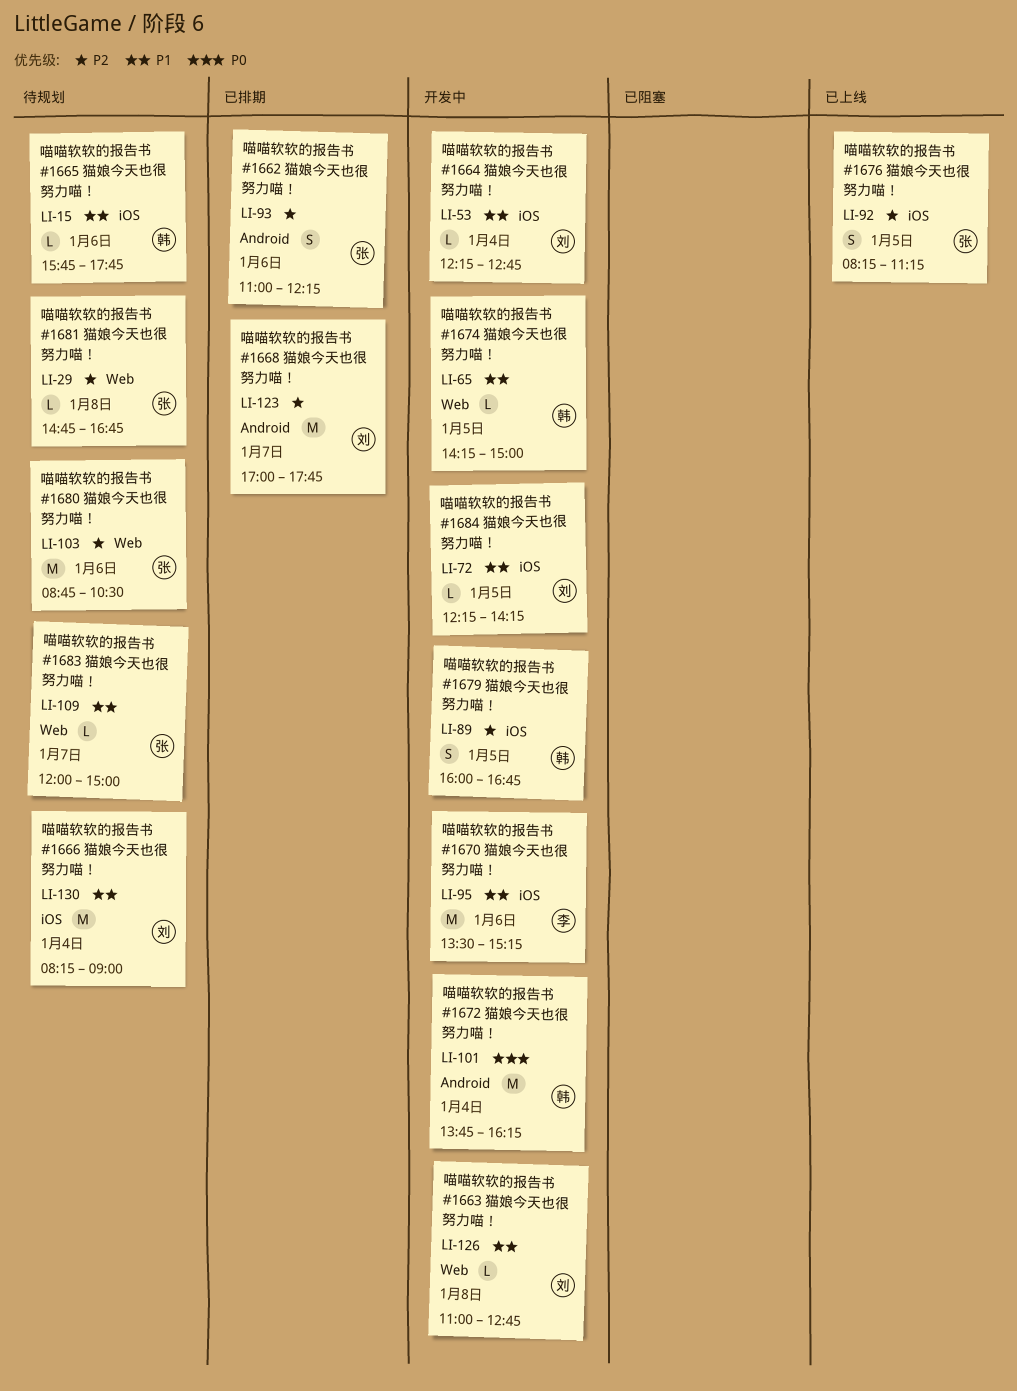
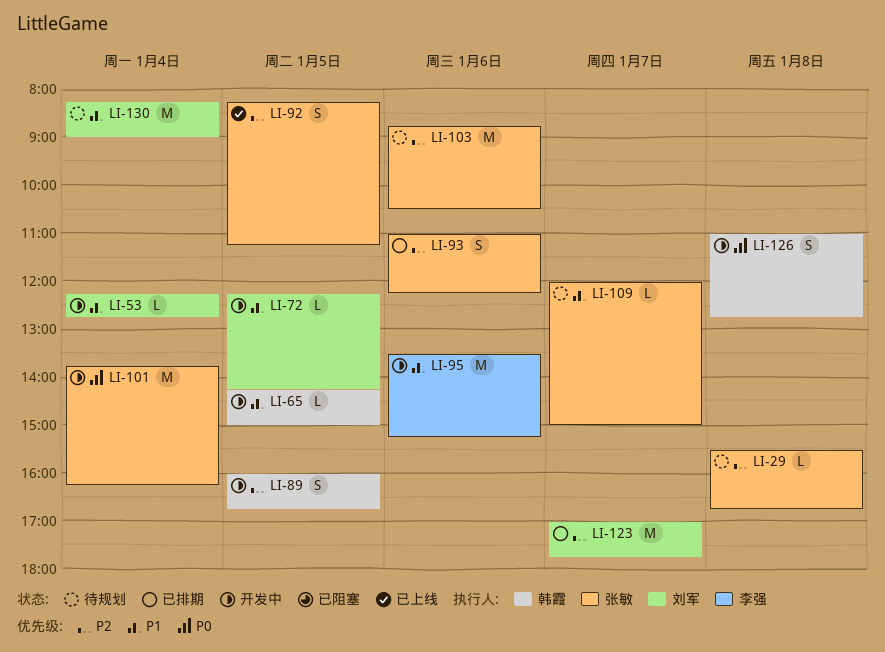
LI-15: present -> none
LI-29, begins: 14:45 -> 15:30
LI-101, owner: 韩霞 -> 张敏
LI-126, owner: 刘军 -> 韩霞
LI-126, priority: P1 -> P0
LI-126, estimate: L -> S

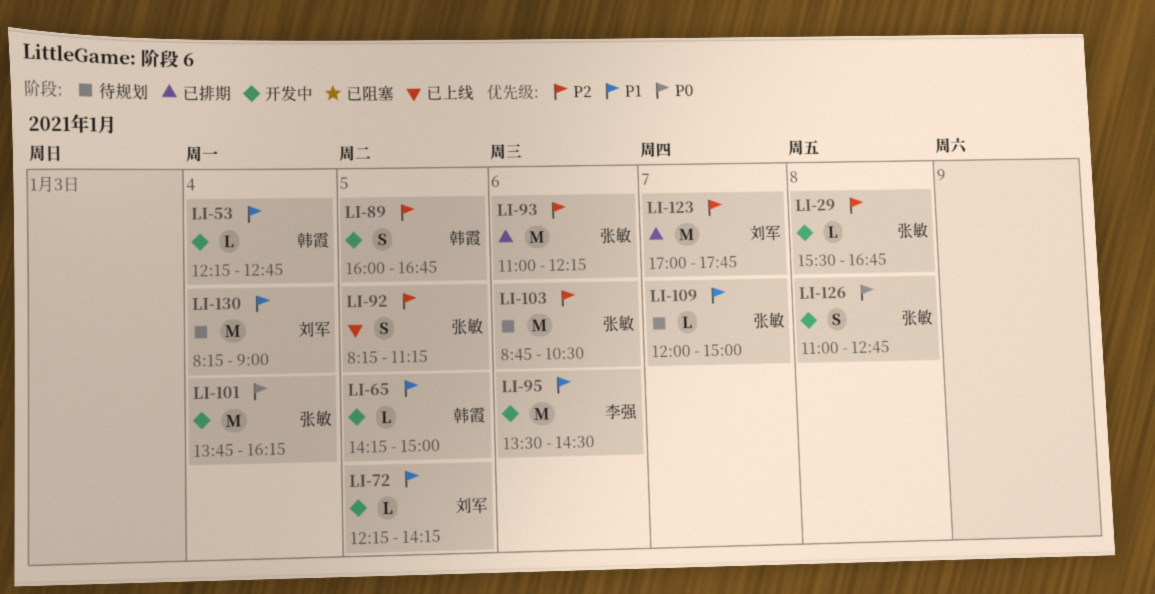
LI-29, status: 待规划 -> 开发中
LI-53, owner: 刘军 -> 韩霞
LI-93, estimate: S -> M
LI-95, ends: 15:15 -> 14:30
LI-126, owner: 韩霞 -> 张敏

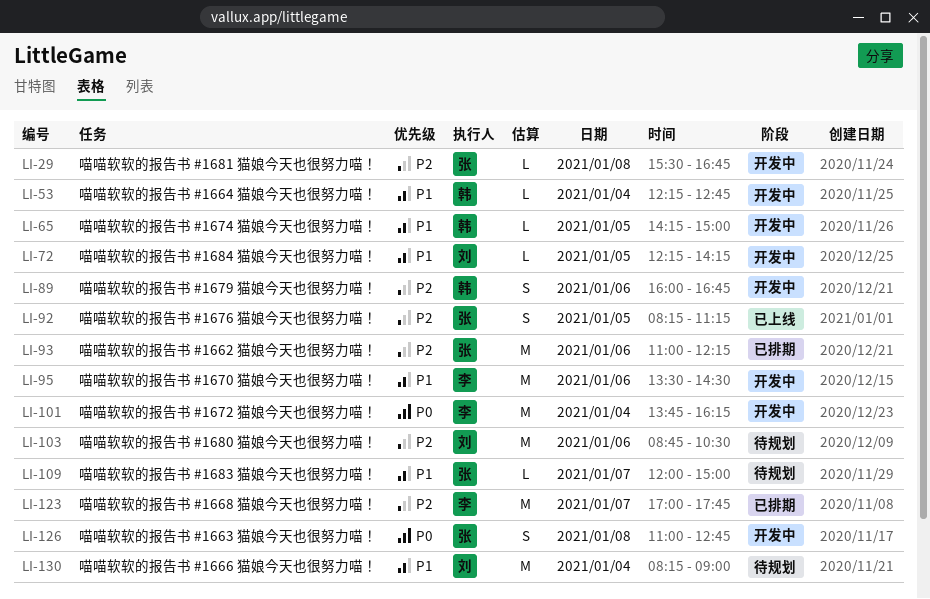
LI-89, day: Jan 5 -> Jan 6
LI-101, owner: 张敏 -> 李强
LI-103, owner: 张敏 -> 刘军
LI-123, owner: 刘军 -> 李强

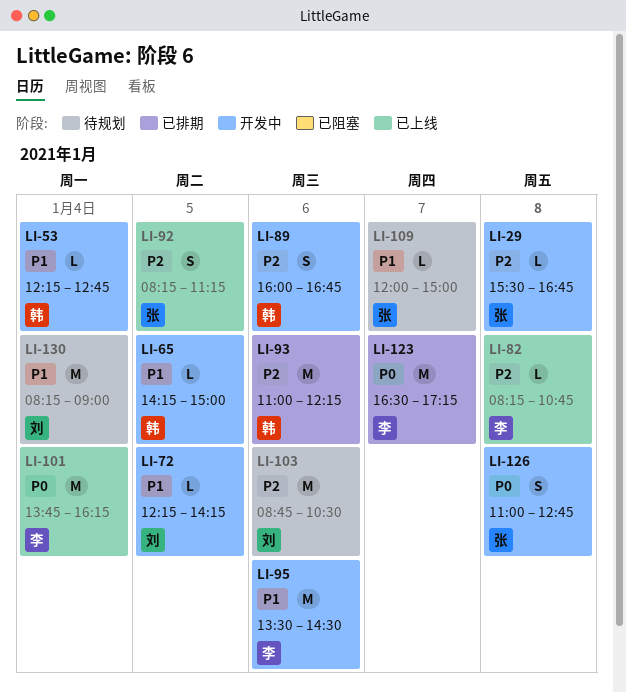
LI-82: none -> present
LI-93, owner: 张 -> 韩
LI-101, status: 开发中 -> 已上线
LI-123, priority: P2 -> P0
LI-123, begins: 17:00 -> 16:30
LI-123, ends: 17:45 -> 17:15

